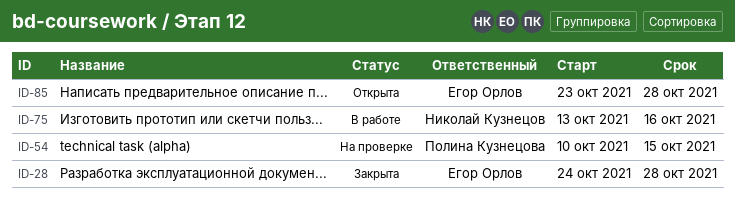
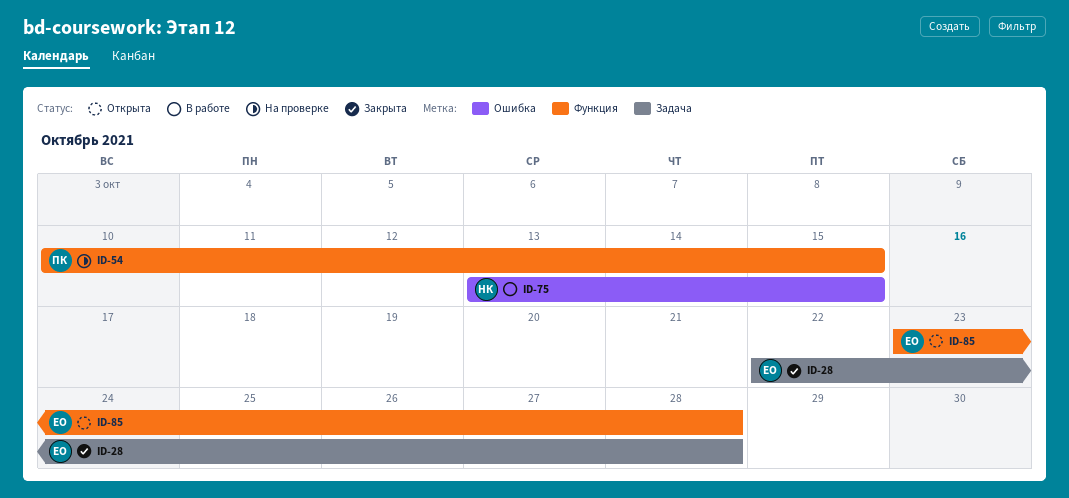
ID-28, start: Oct 24 -> Oct 22
ID-75, due: Oct 16 -> Oct 15

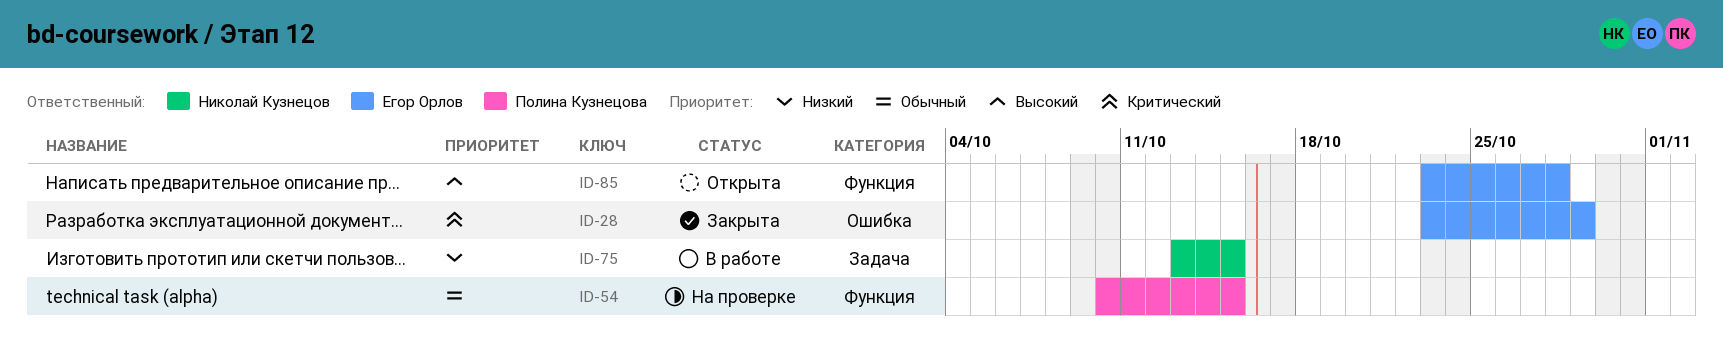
ID-28, label: Задача -> Ошибка
ID-28, start: Oct 22 -> Oct 23
ID-28, due: Oct 28 -> Oct 29
ID-75, label: Ошибка -> Задача

